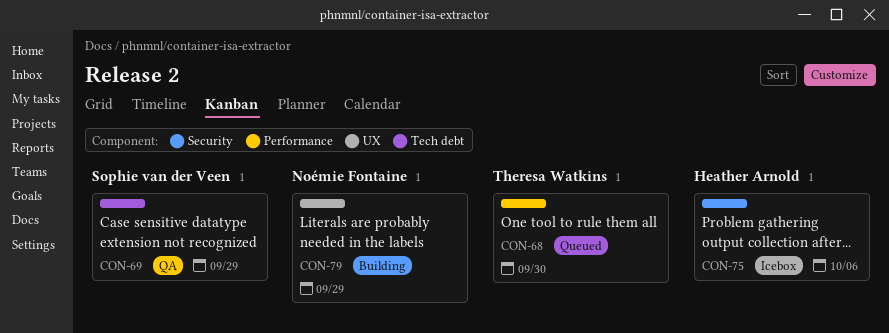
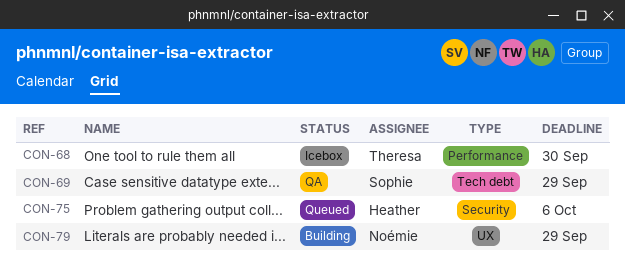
CON-68, status: Queued -> Icebox
CON-75, status: Icebox -> Queued

